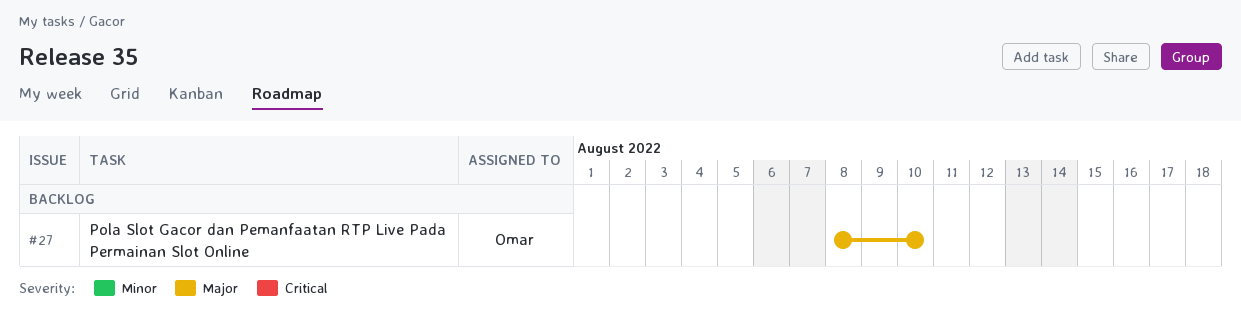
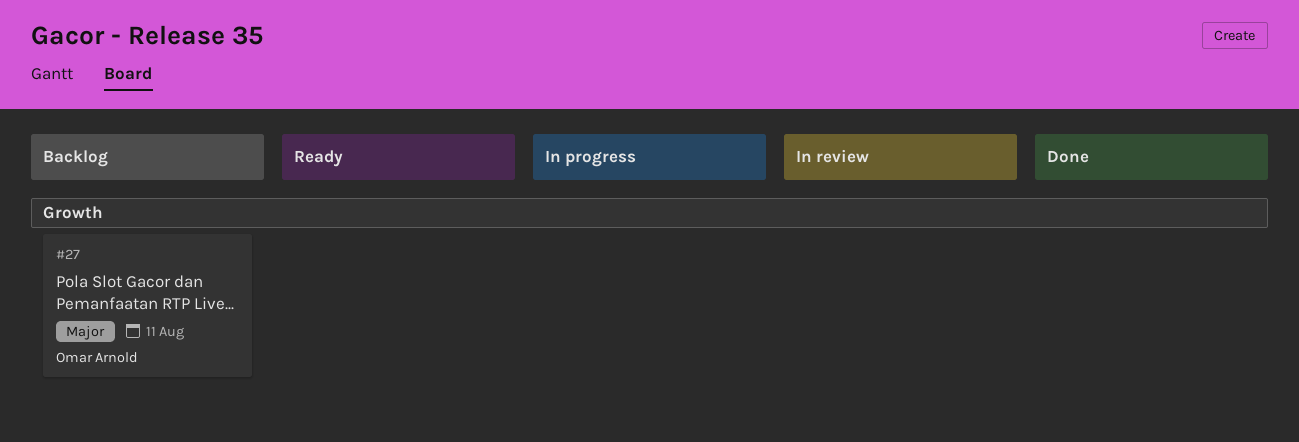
#27, due: Aug 10 -> Aug 11

